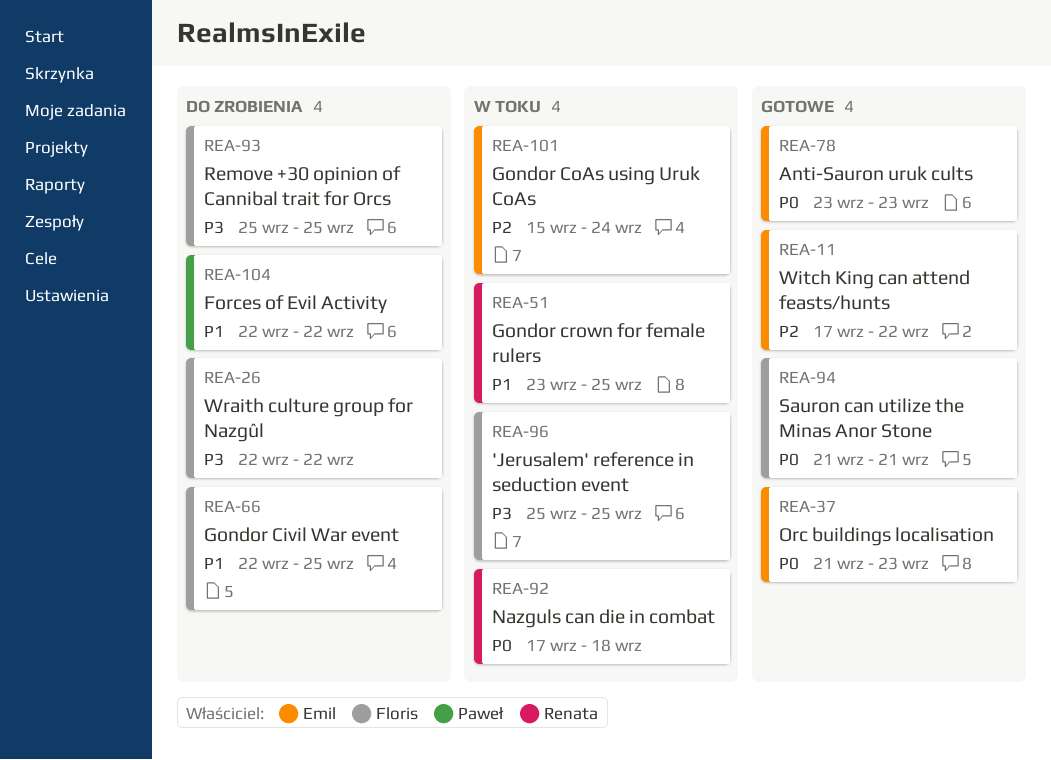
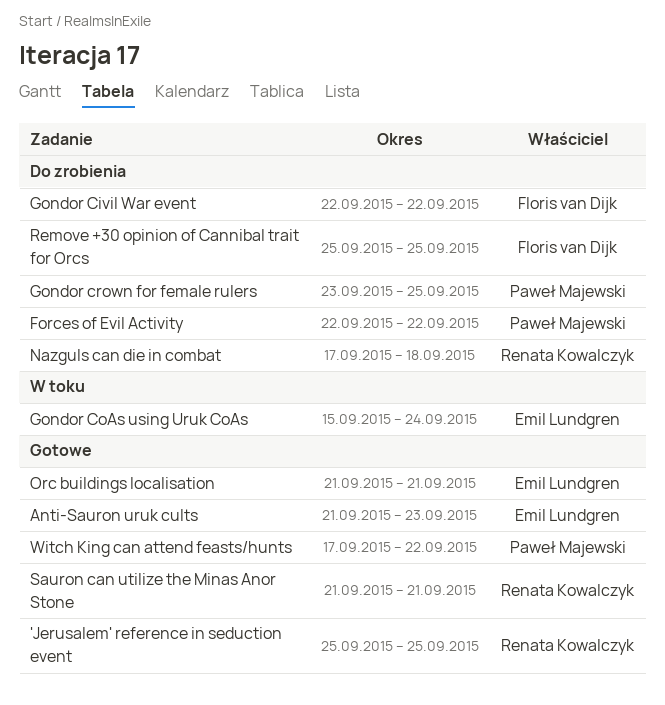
'Jerusalem' reference in seduction event, status: W toku -> Gotowe
'Jerusalem' reference in seduction event, owner: Floris van Dijk -> Renata Kowalczyk
Anti-Sauron uruk cults, start: Sep 23 -> Sep 21
Gondor Civil War event, due: Sep 25 -> Sep 22
Gondor crown for female rulers, status: W toku -> Do zrobienia
Gondor crown for female rulers, owner: Renata Kowalczyk -> Paweł Majewski
Nazguls can die in combat, status: W toku -> Do zrobienia
Orc buildings localisation, due: Sep 23 -> Sep 21
Sauron can utilize the Minas Anor Stone, owner: Floris van Dijk -> Renata Kowalczyk
Witch King can attend feasts/hunts, owner: Emil Lundgren -> Paweł Majewski
Wraith culture group for Nazgûl: present -> none

